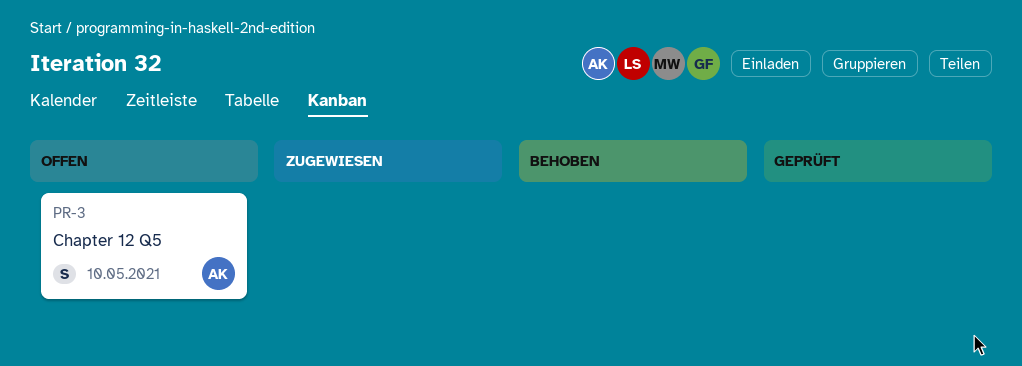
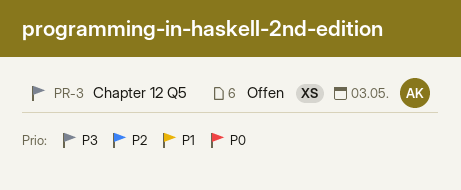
PR-3, estimate: S -> XS
PR-3, due: May 10 -> May 3

